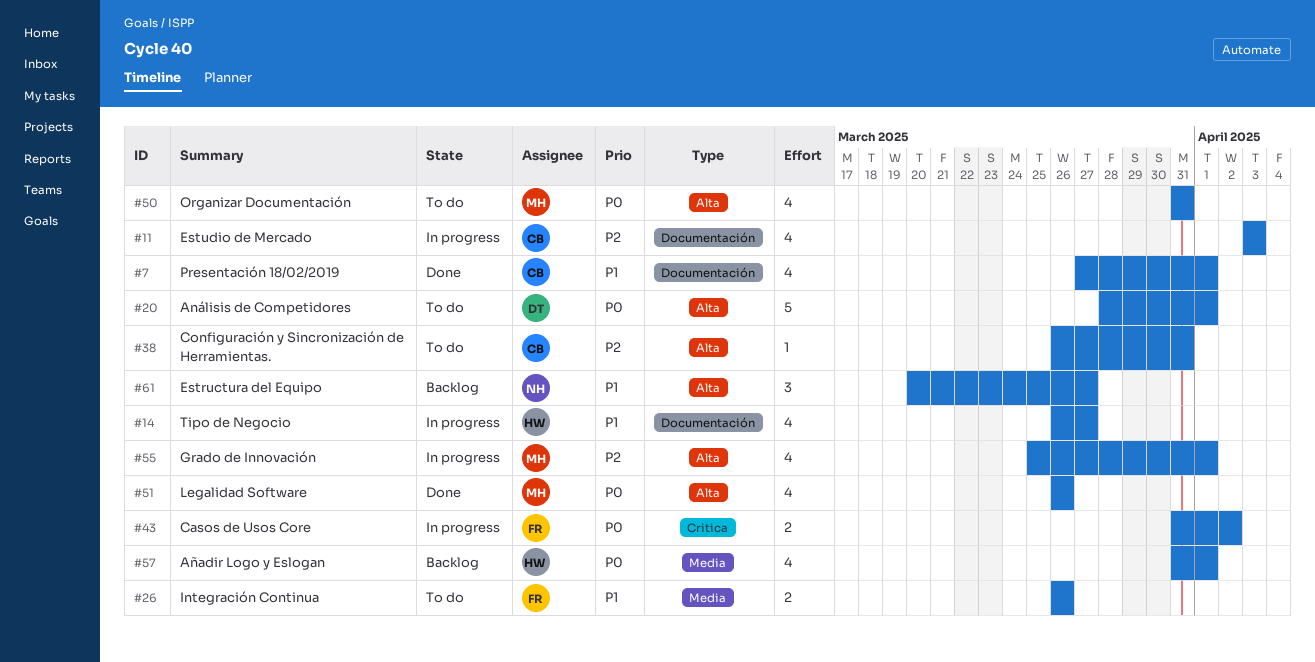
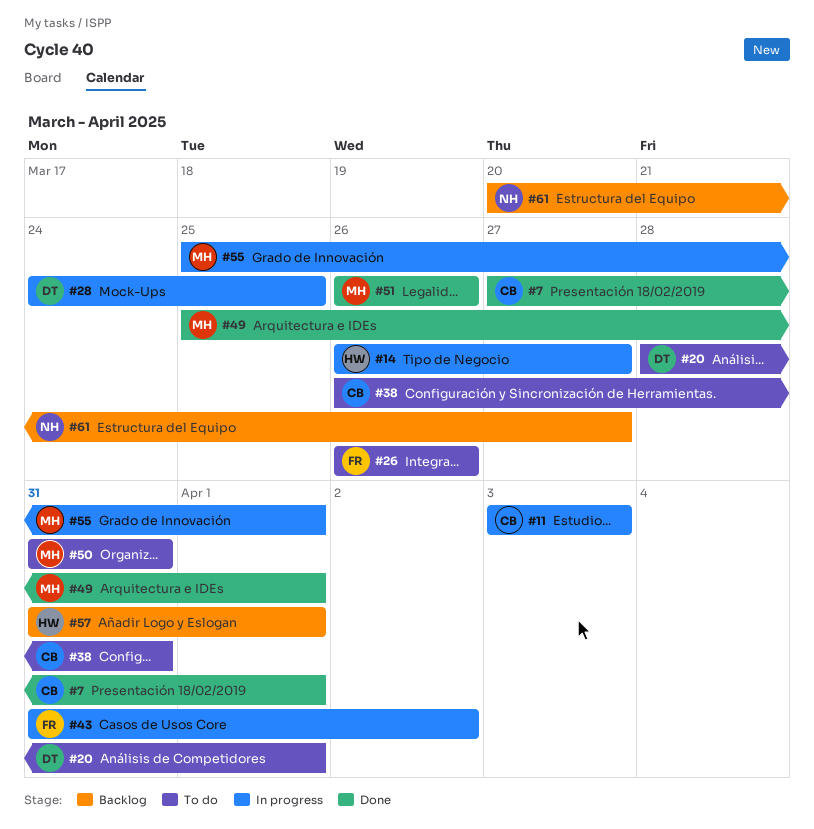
#28: none -> present
#49: none -> present

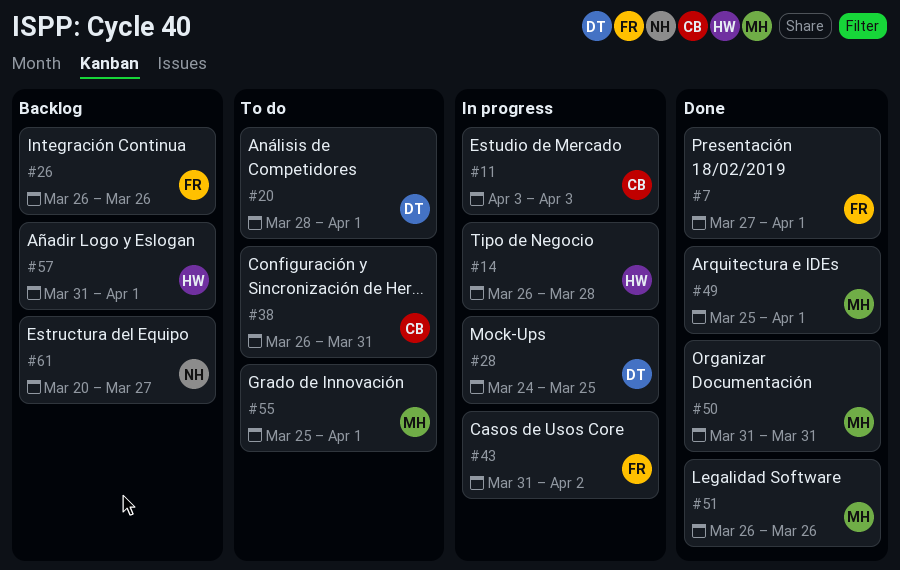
#7, owner: CB -> FR
#14, due: Mar 27 -> Mar 28
#26, status: To do -> Backlog
#50, status: To do -> Done
#55, status: In progress -> To do

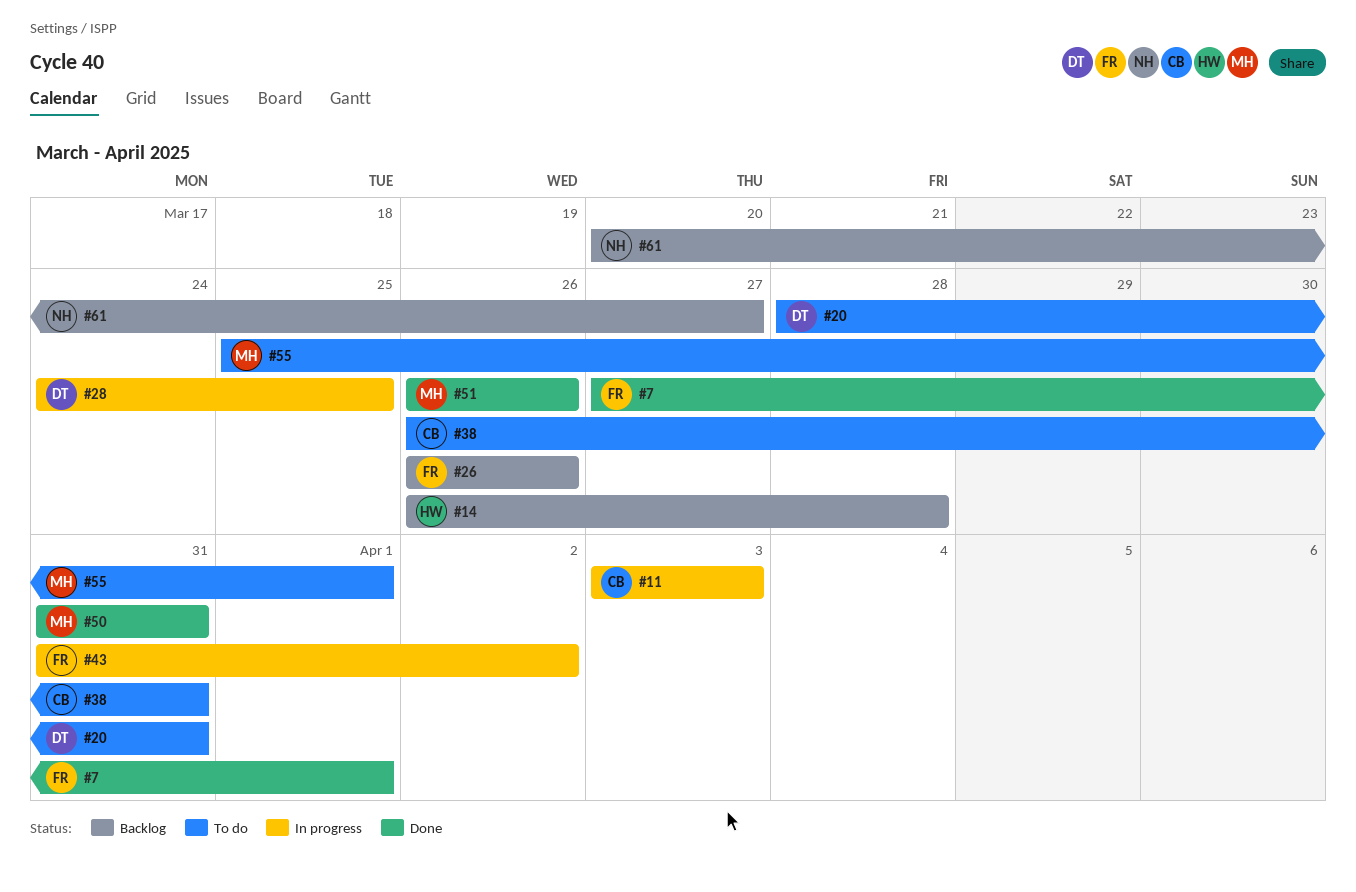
#14, status: In progress -> Backlog
#20, due: Apr 1 -> Mar 31
#49: present -> none
#57: present -> none

